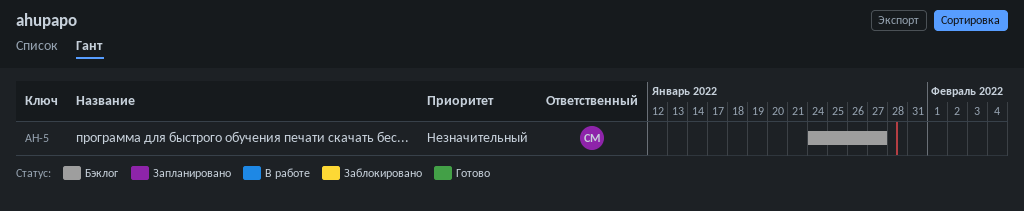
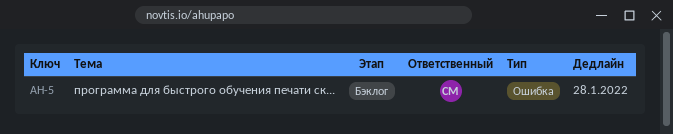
AH-5, due: Jan 27 -> Jan 28

